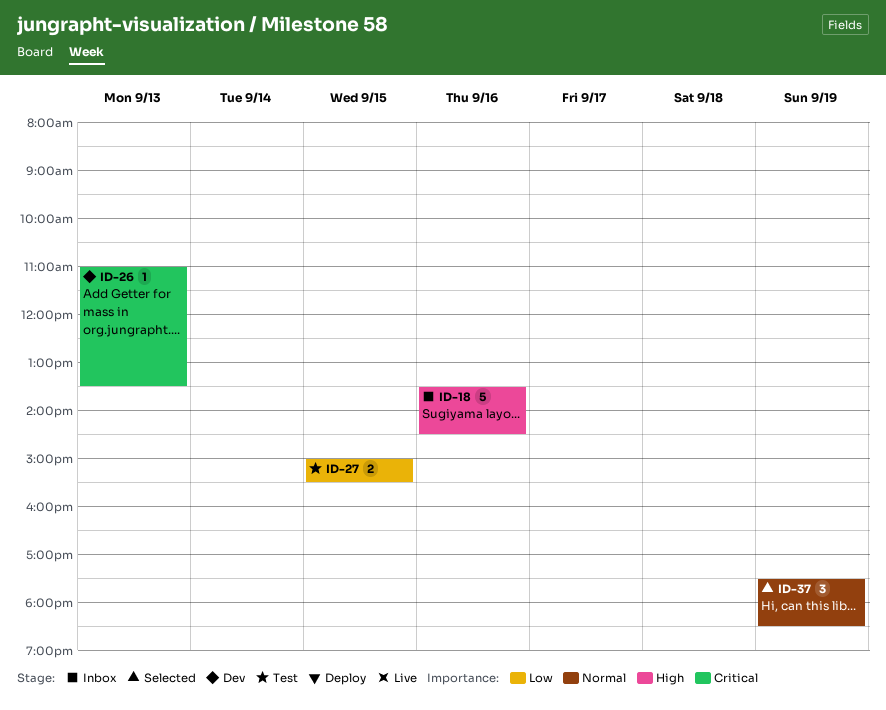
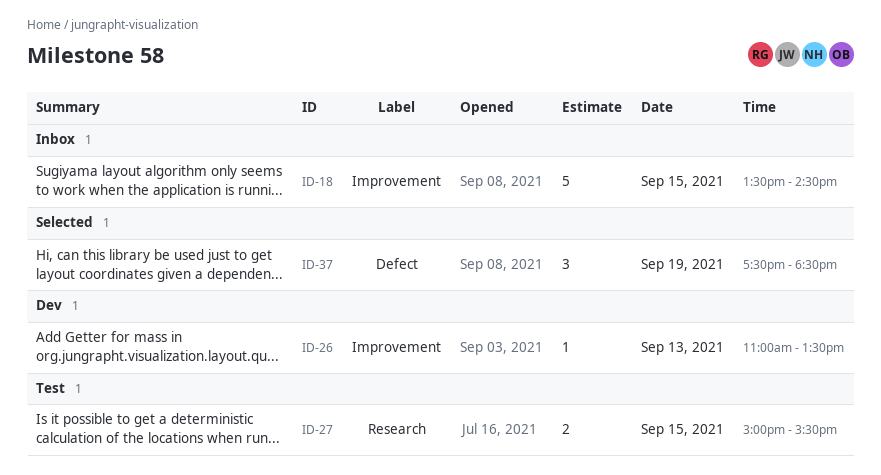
ID-18, day: Sep 16 -> Sep 15

